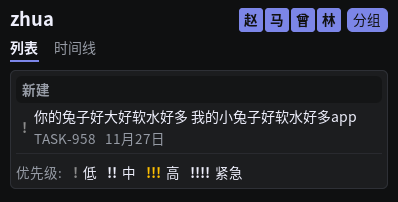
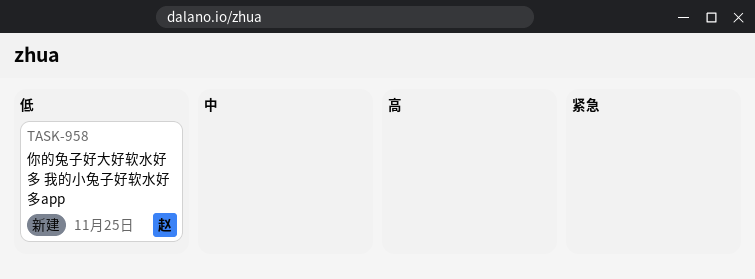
TASK-958, due: Nov 27 -> Nov 25

